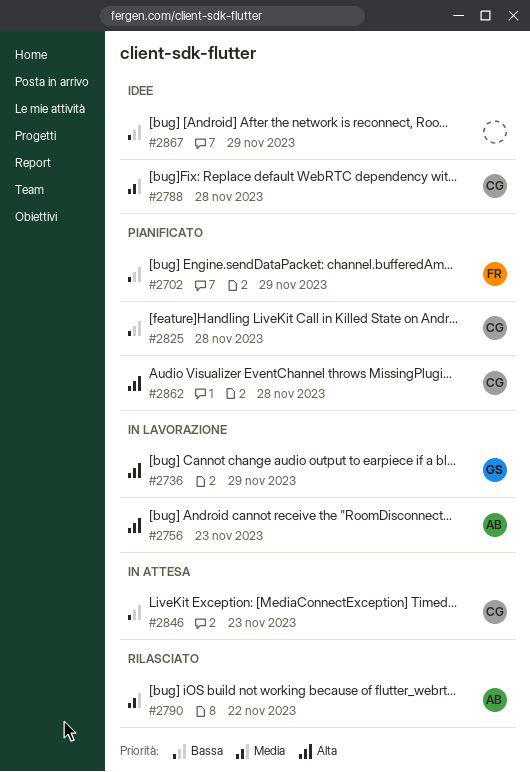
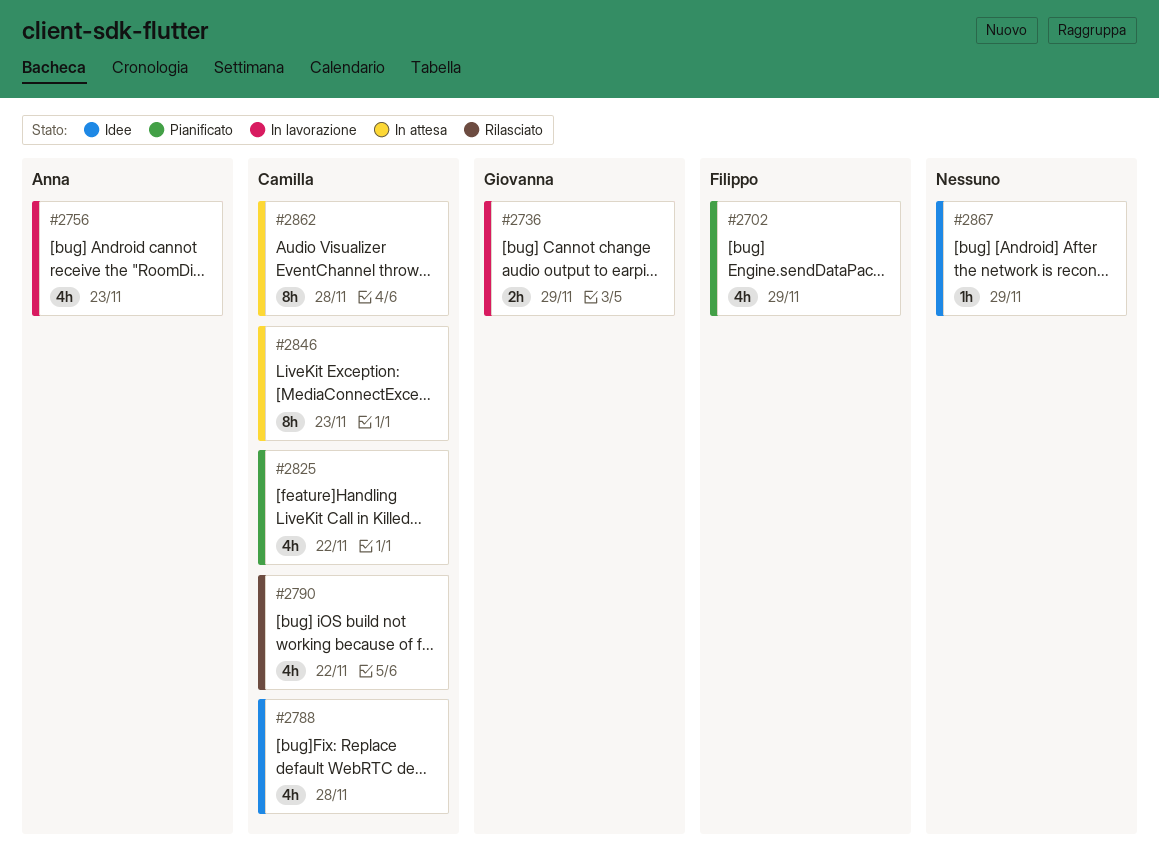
#2790, owner: Anna -> Camilla
#2825, due: Nov 28 -> Nov 22
#2862, status: Pianificato -> In attesa

